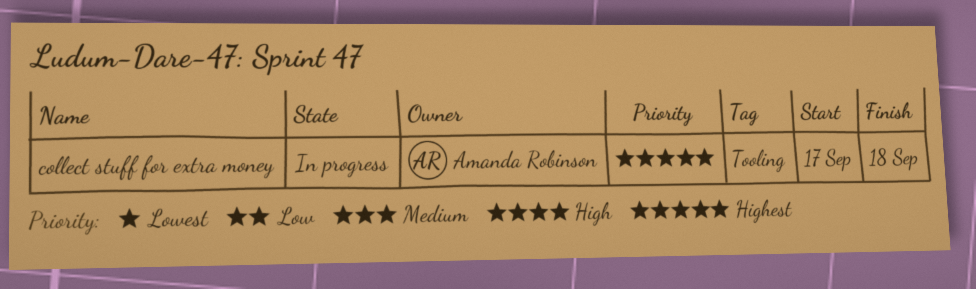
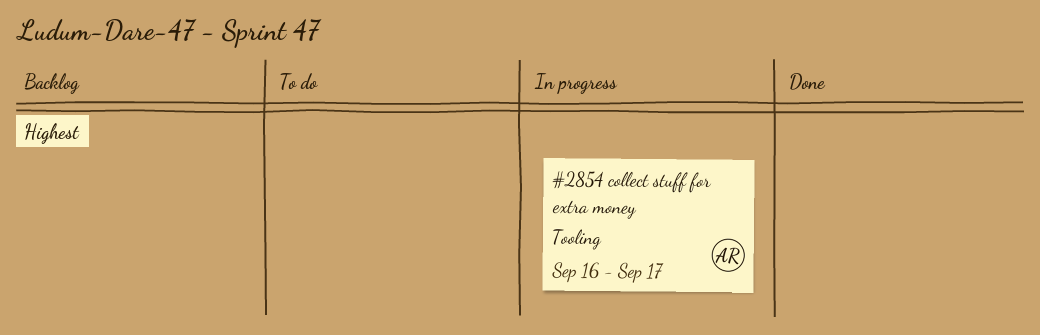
collect stuff for extra money, start: Sep 17 -> Sep 16
collect stuff for extra money, due: Sep 18 -> Sep 17

